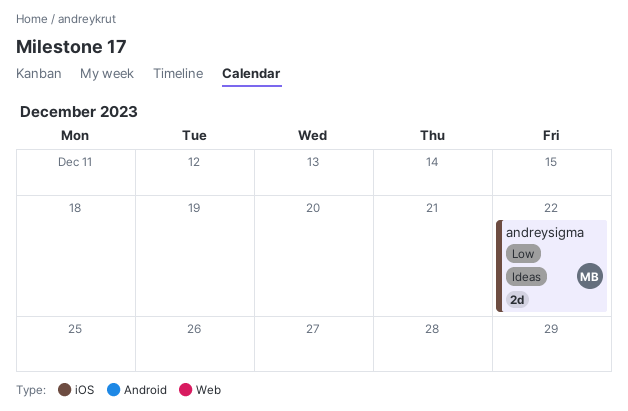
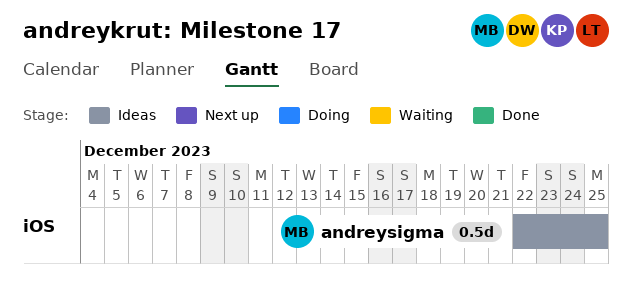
andreysigma, estimate: 2d -> 0.5d
andreysigma, due: Dec 22 -> Dec 25

